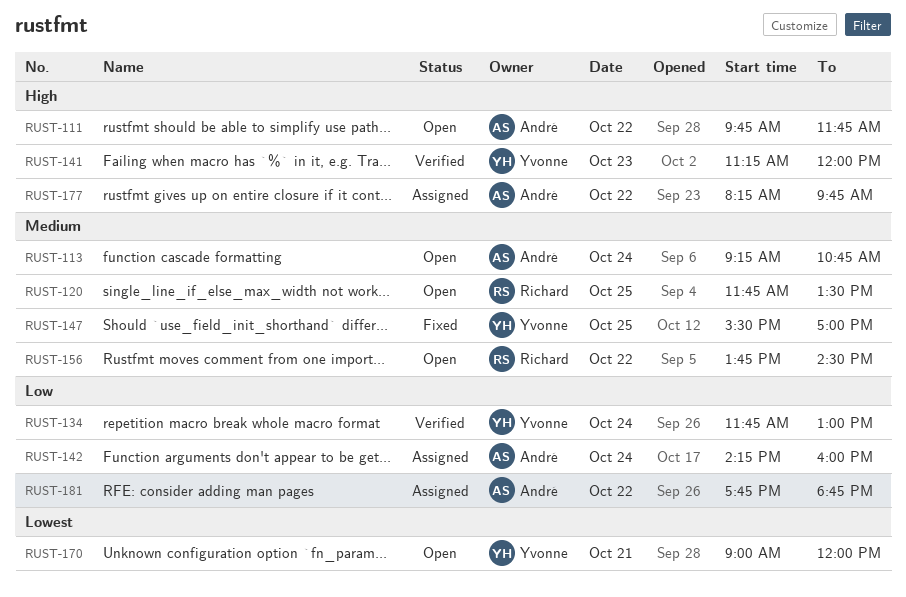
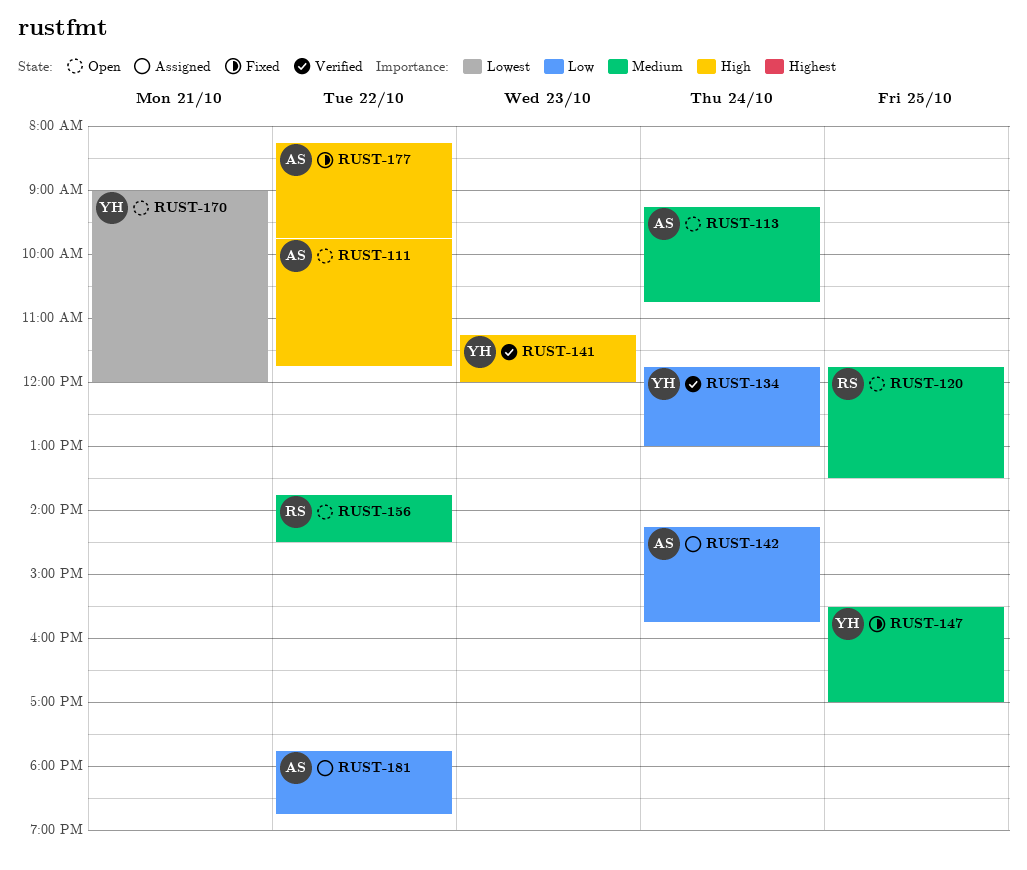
RUST-142, ends: 16:00 -> 15:45
RUST-177, status: Assigned -> Fixed

